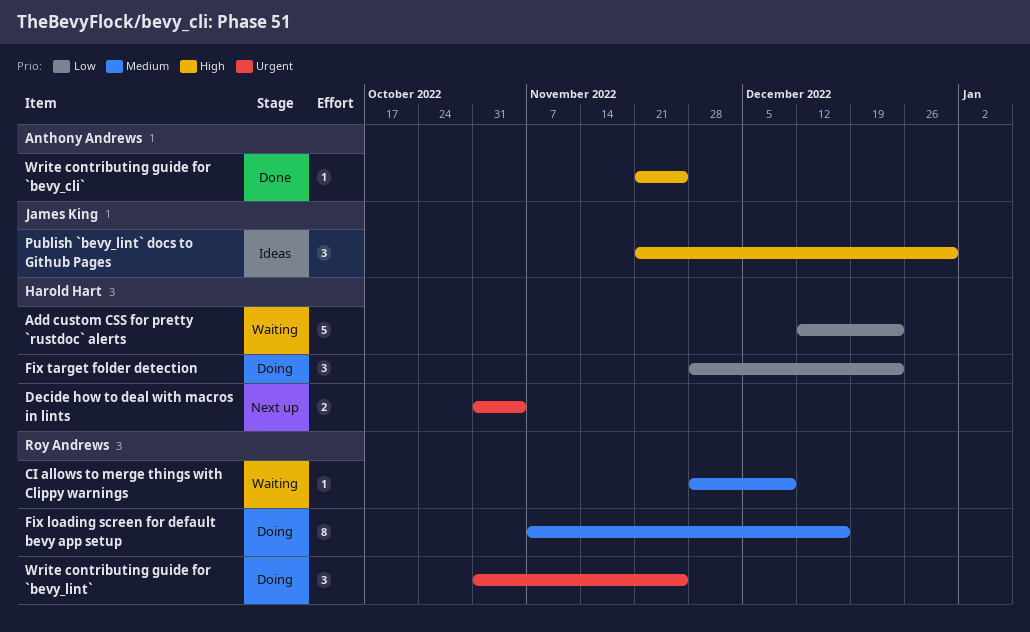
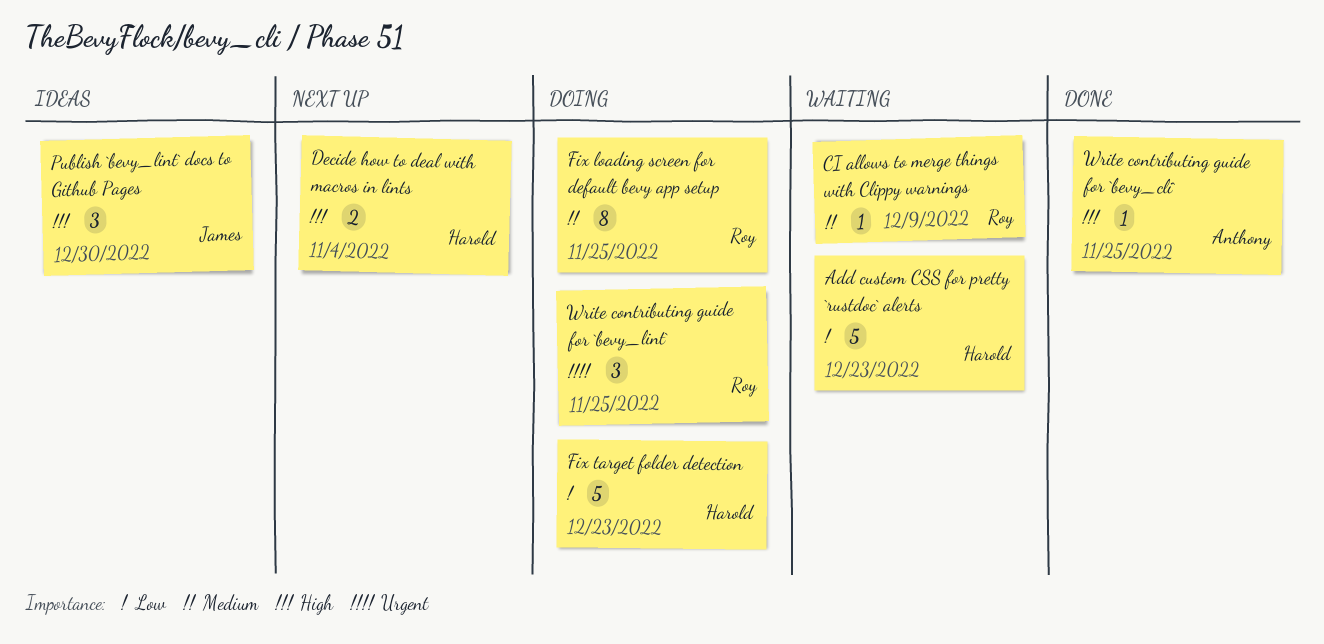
Decide how to deal with macros in lints, priority: Urgent -> High
Fix loading screen for default bevy app setup, due: Dec 16 -> Nov 25
Fix target folder detection, estimate: 3 -> 5

